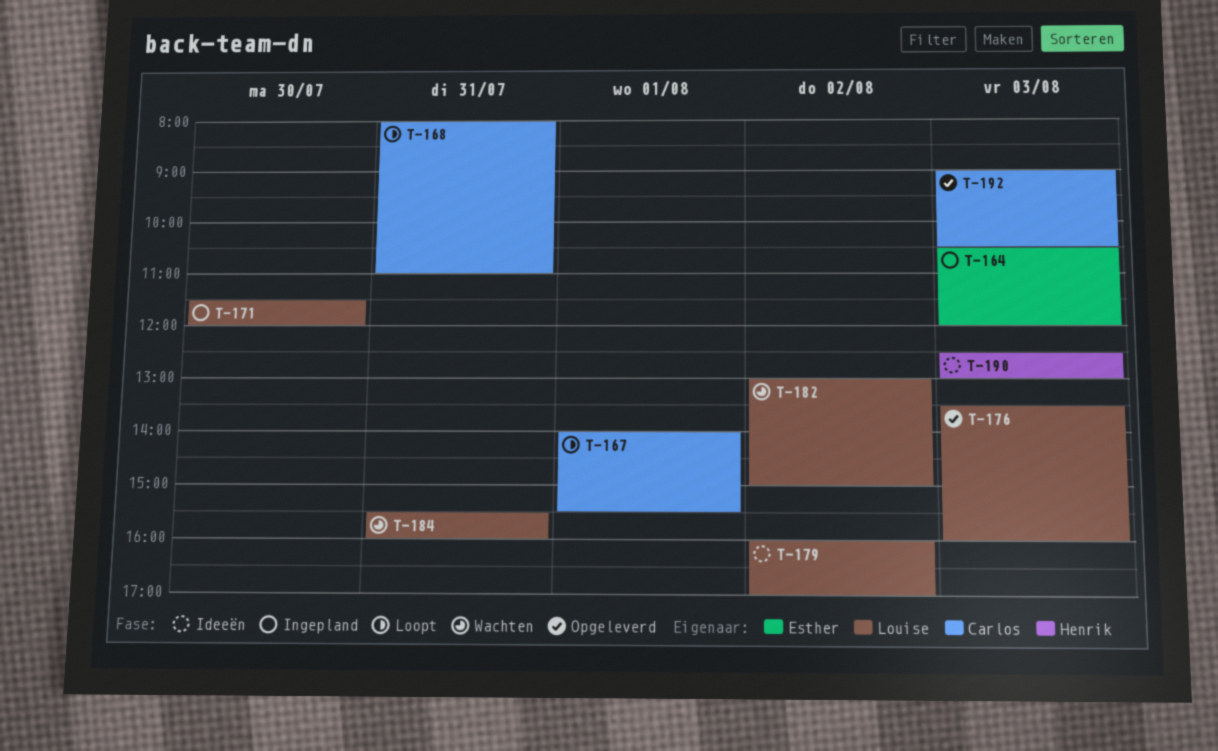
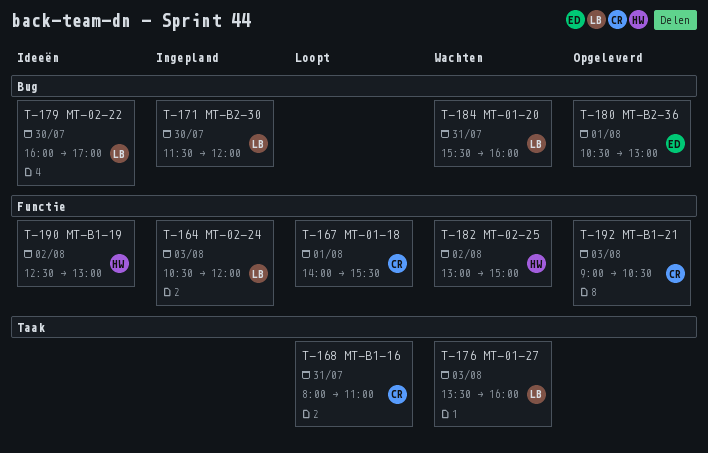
T-164, owner: Esther -> Louise
T-176, status: Opgeleverd -> Wachten
T-179, day: Aug 2 -> Jul 30
T-180: none -> present
T-182, owner: Louise -> Henrik
T-190, day: Aug 3 -> Aug 2

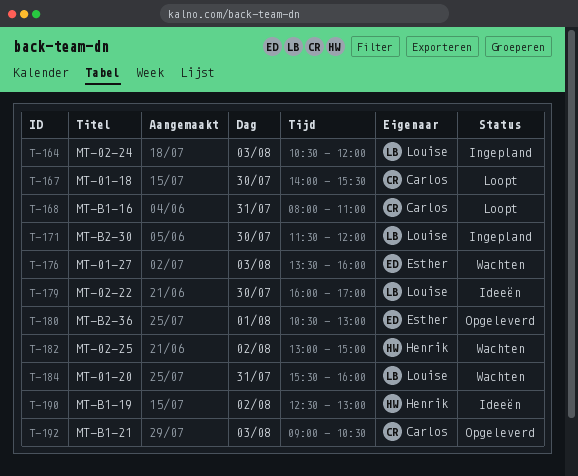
T-167, day: Aug 1 -> Jul 30
T-176, owner: Louise -> Esther

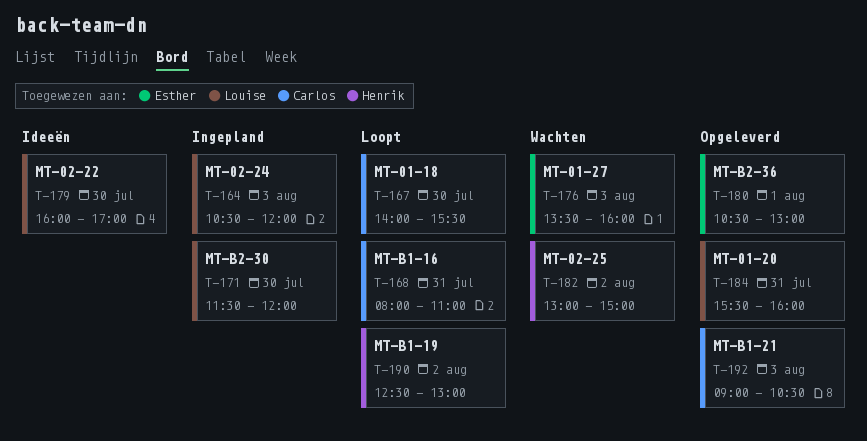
T-184, status: Wachten -> Opgeleverd
T-190, status: Ideeën -> Loopt

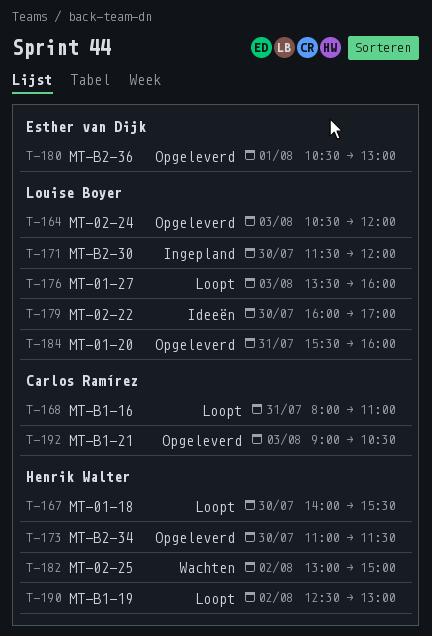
T-164, status: Ingepland -> Opgeleverd
T-167, owner: Carlos Ramírez -> Henrik Walter
T-173: none -> present
T-176, status: Wachten -> Loopt
T-176, owner: Esther van Dijk -> Louise Boyer

